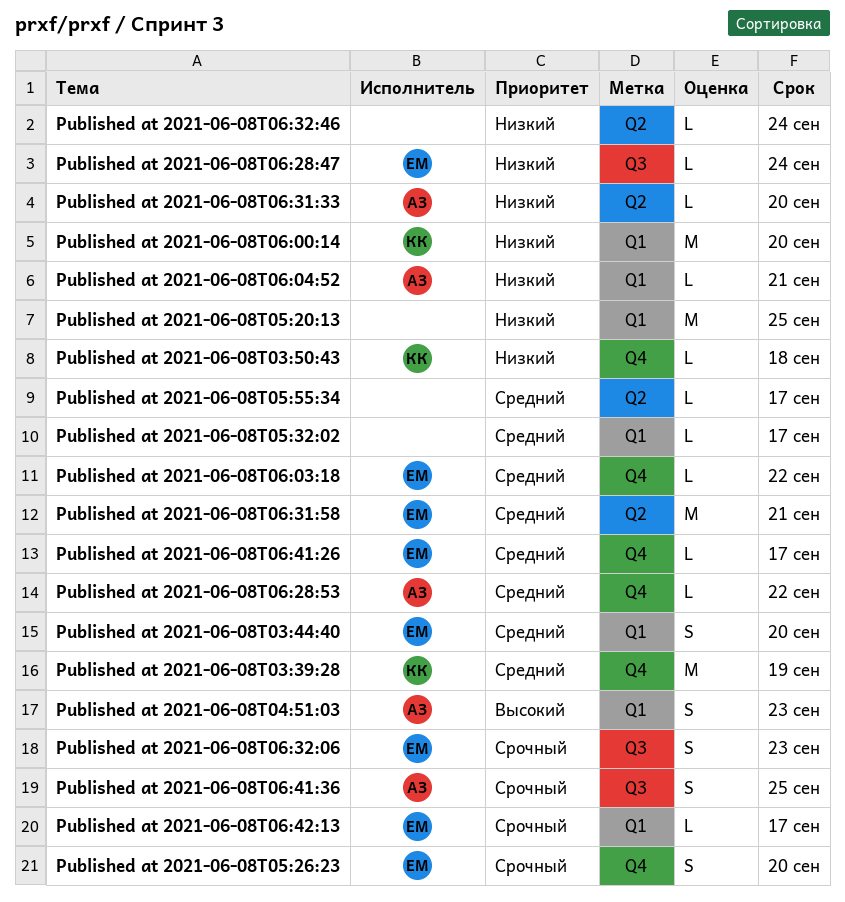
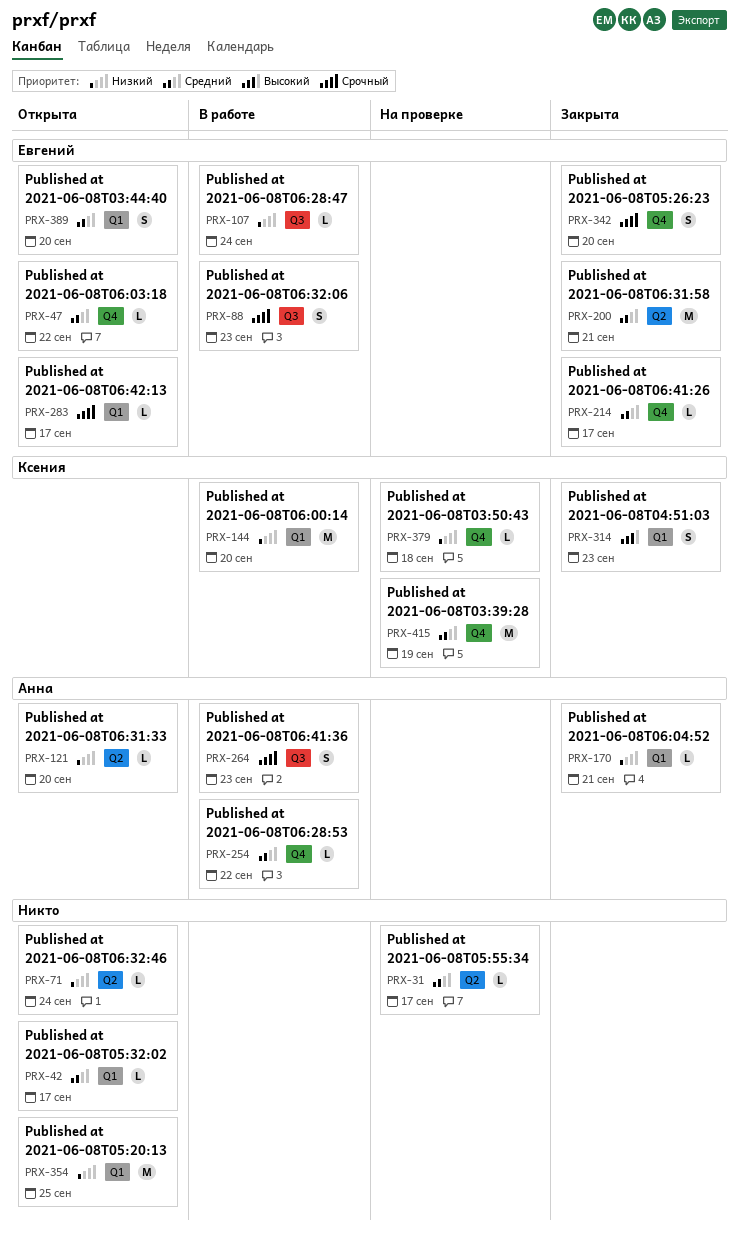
Published at 2021-06-08T04:51:03, owner: Анна -> Ксения
Published at 2021-06-08T06:41:36, due: Sep 25 -> Sep 23

